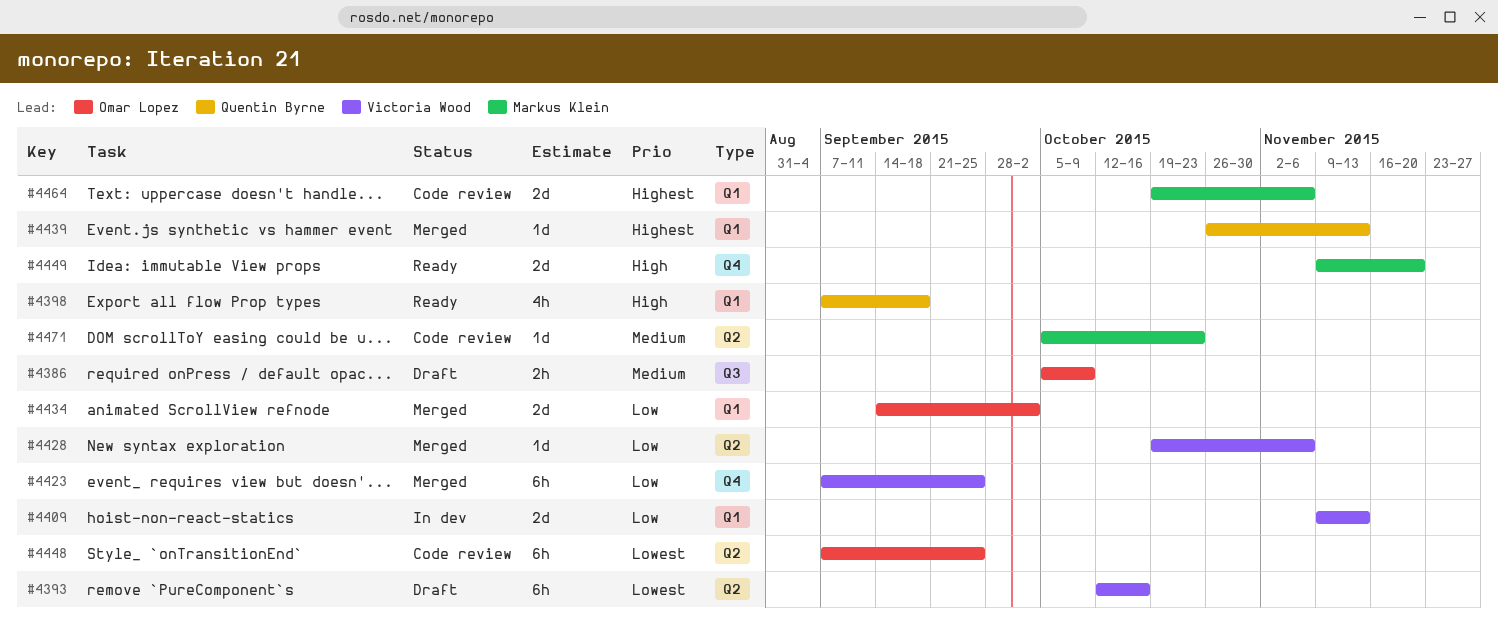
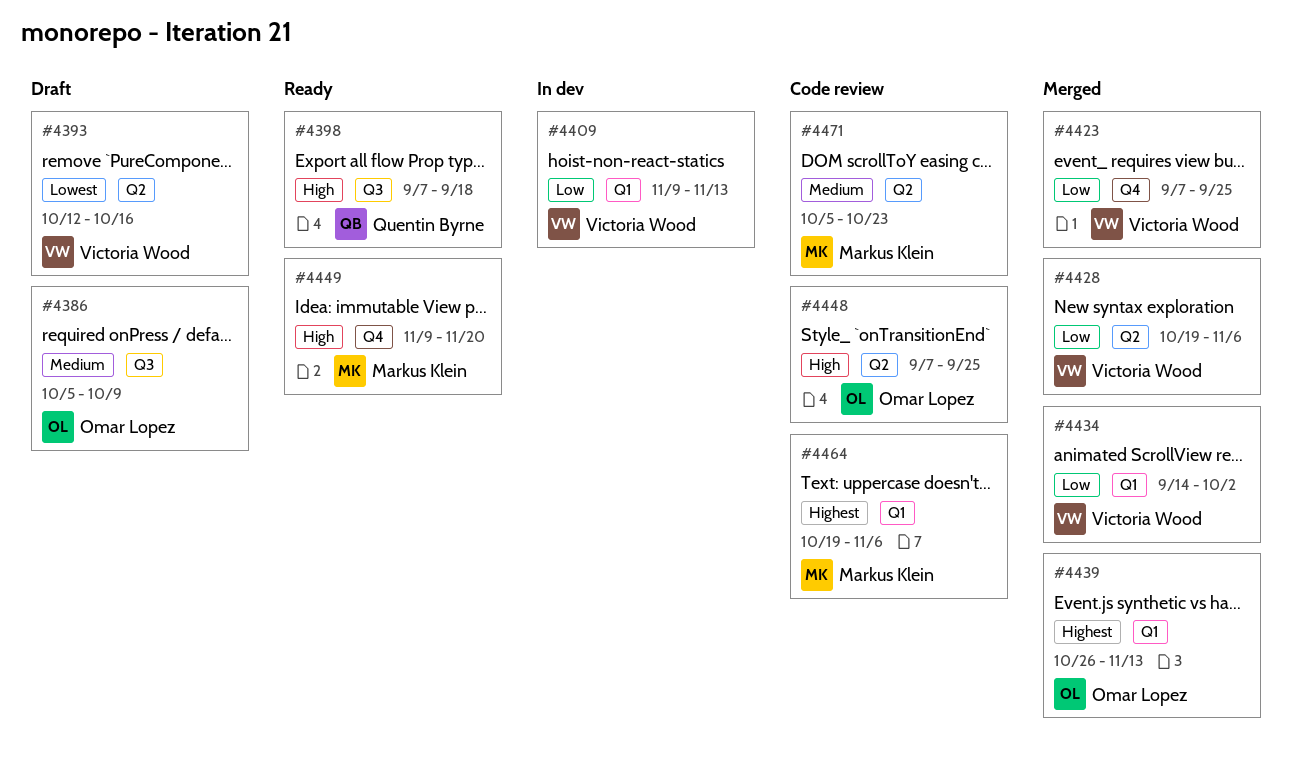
#4398, label: Q1 -> Q3
#4434, owner: Omar Lopez -> Victoria Wood
#4439, owner: Quentin Byrne -> Omar Lopez
#4448, priority: Lowest -> High

